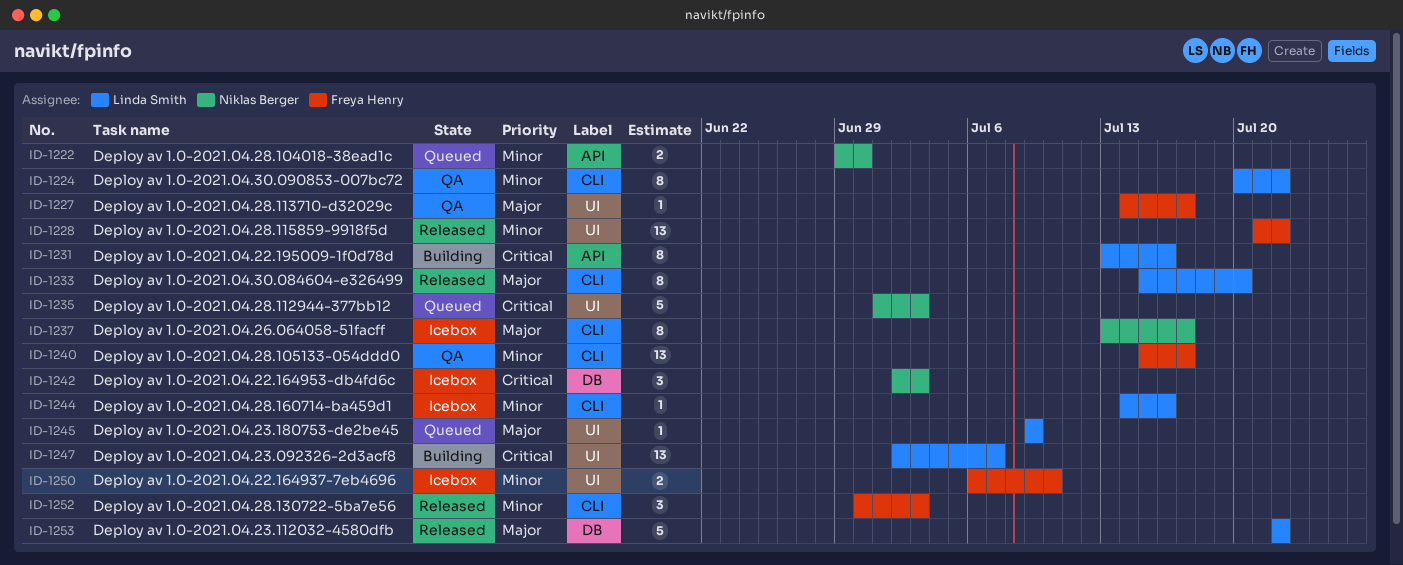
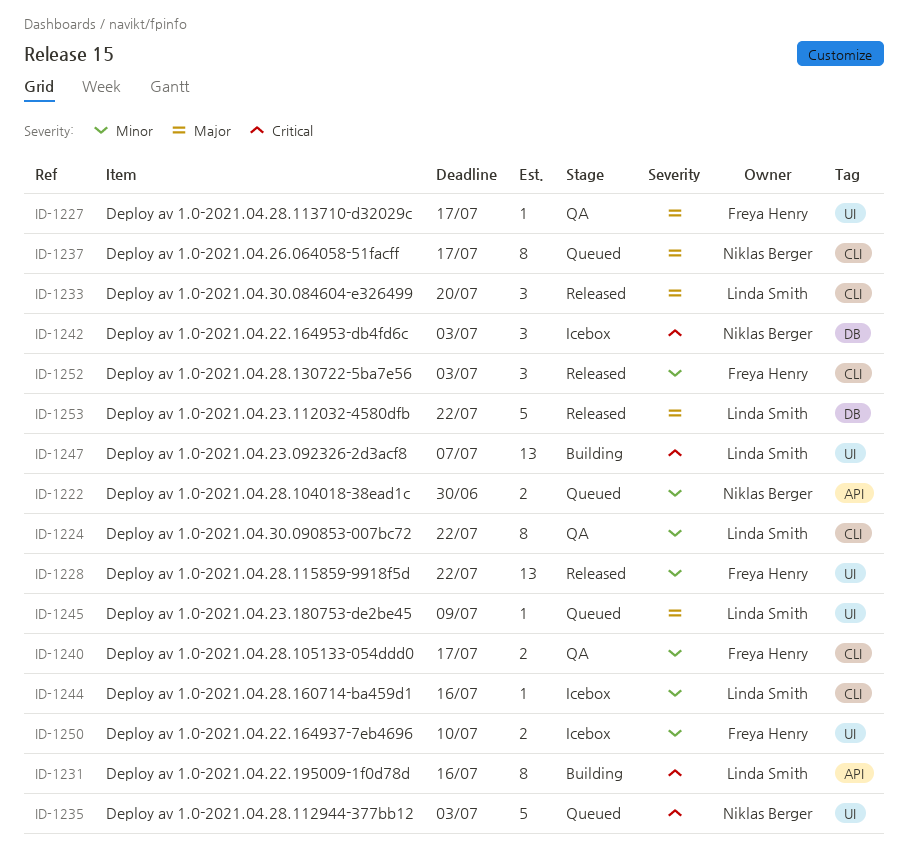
ID-1233, estimate: 8 -> 3
ID-1237, status: Icebox -> Queued
ID-1240, estimate: 13 -> 2

